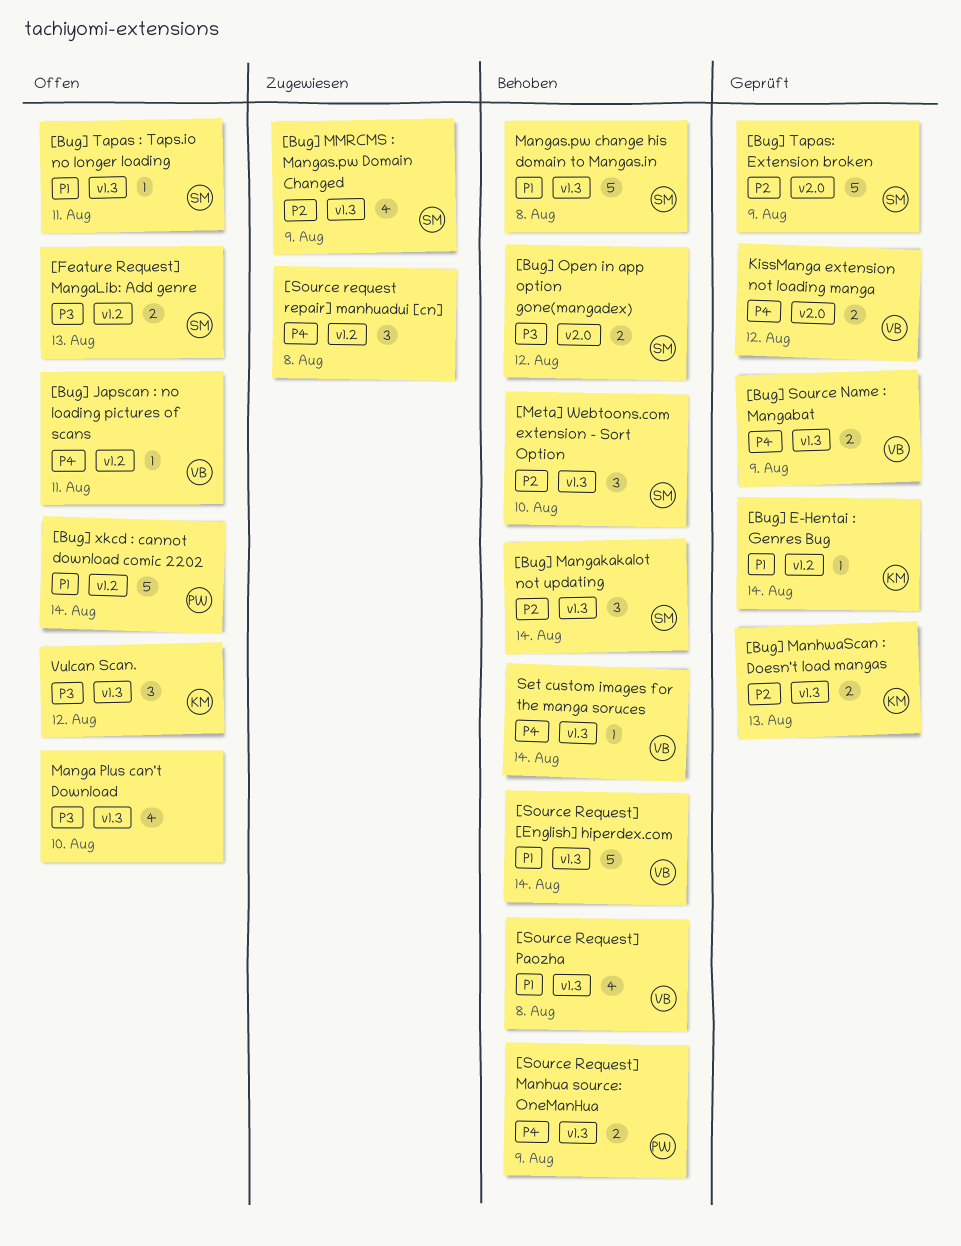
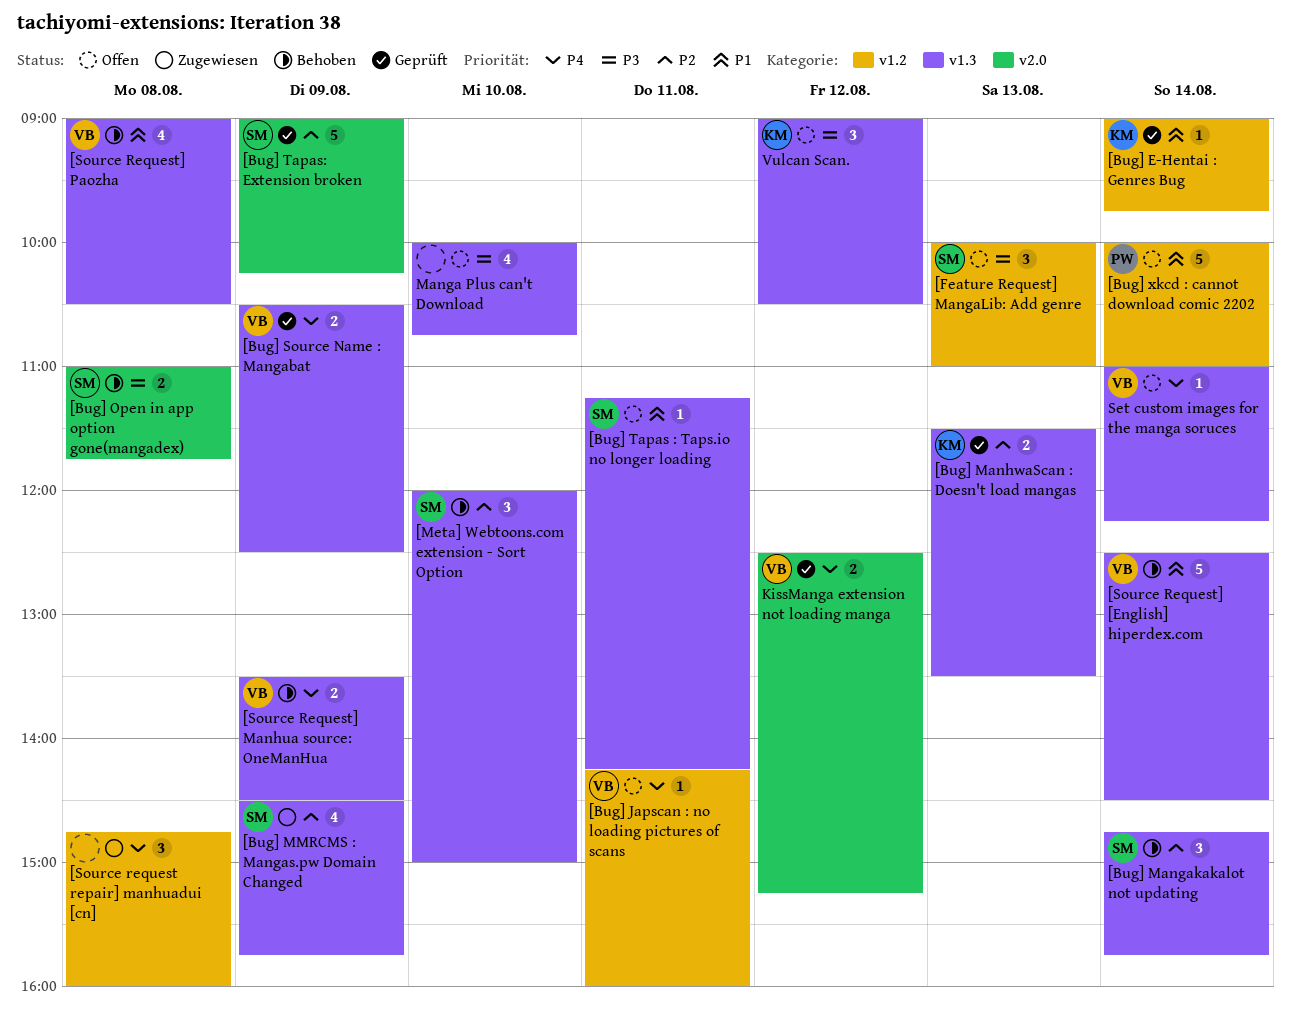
[Bug] Open in app option gone(mangadex), day: Aug 12 -> Aug 8
[Feature Request] MangaLib: Add genre, estimate: 2 -> 3
[Source Request] Manhua source: OneManHua, owner: PW -> VB
Mangas.pw change his domain to Mangas.in: present -> none
Set custom images for the manga soruces, status: Behoben -> Offen

